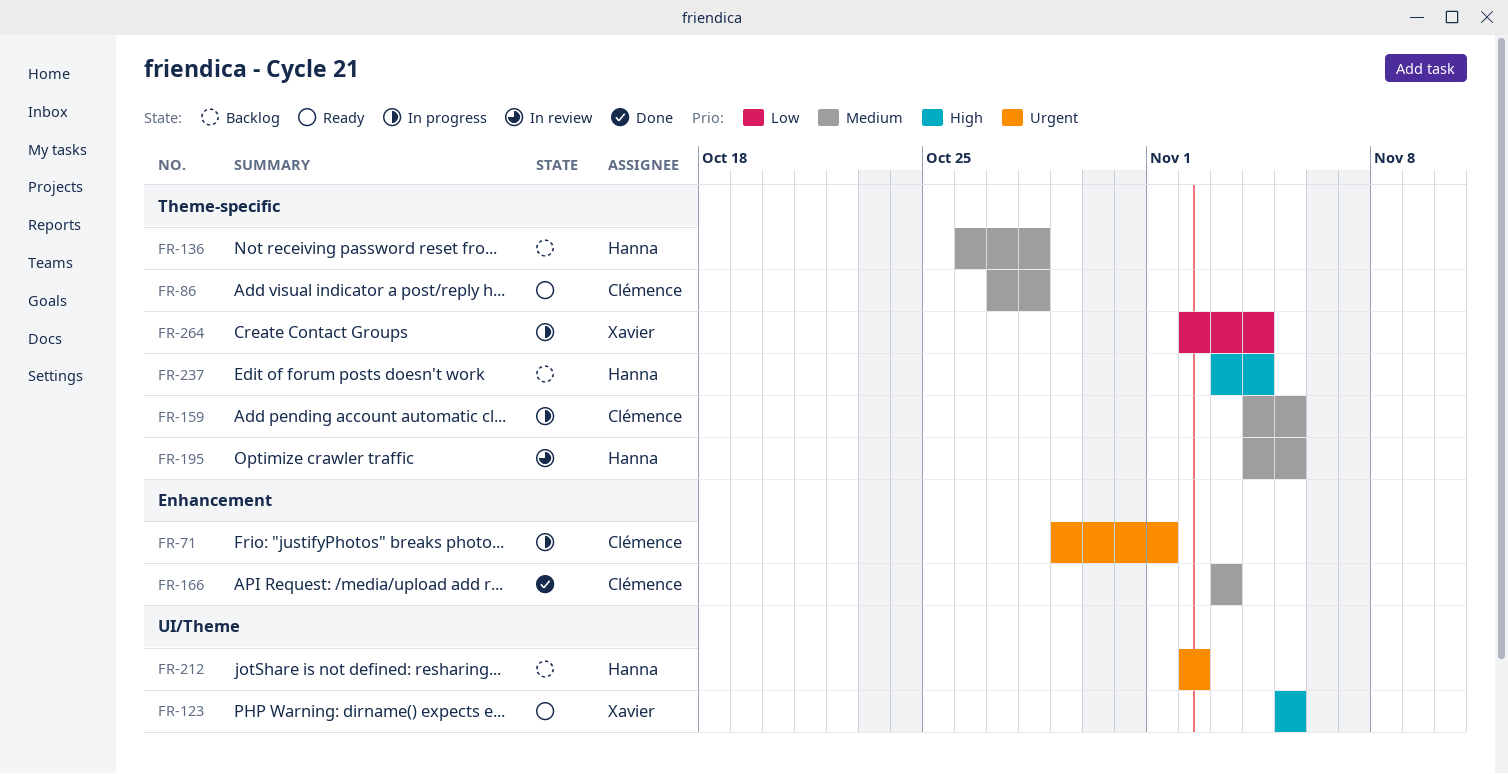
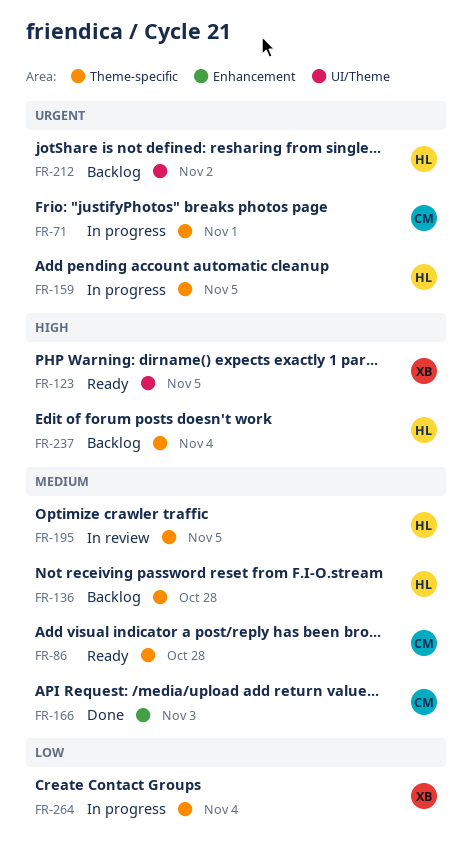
FR-71, label: Enhancement -> Theme-specific
FR-159, owner: Clémence -> Hanna
FR-159, priority: Medium -> Urgent

